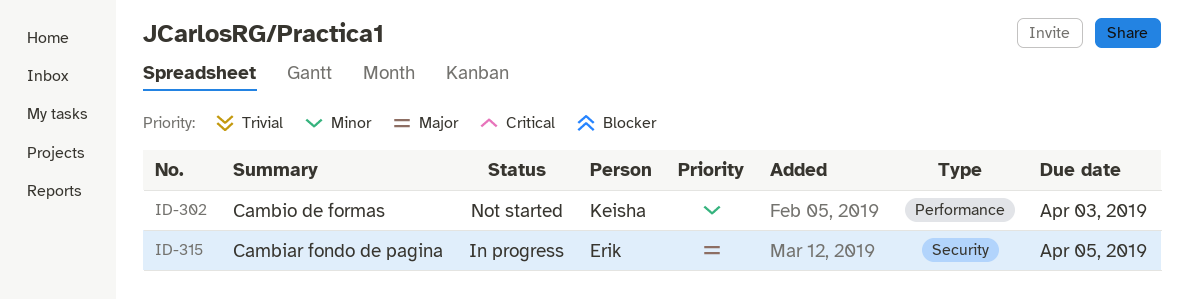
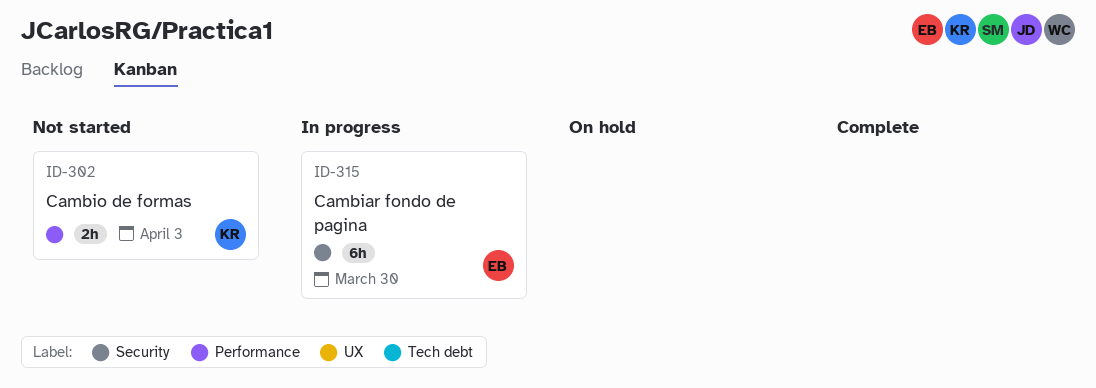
ID-315, due: Apr 5 -> Mar 30

